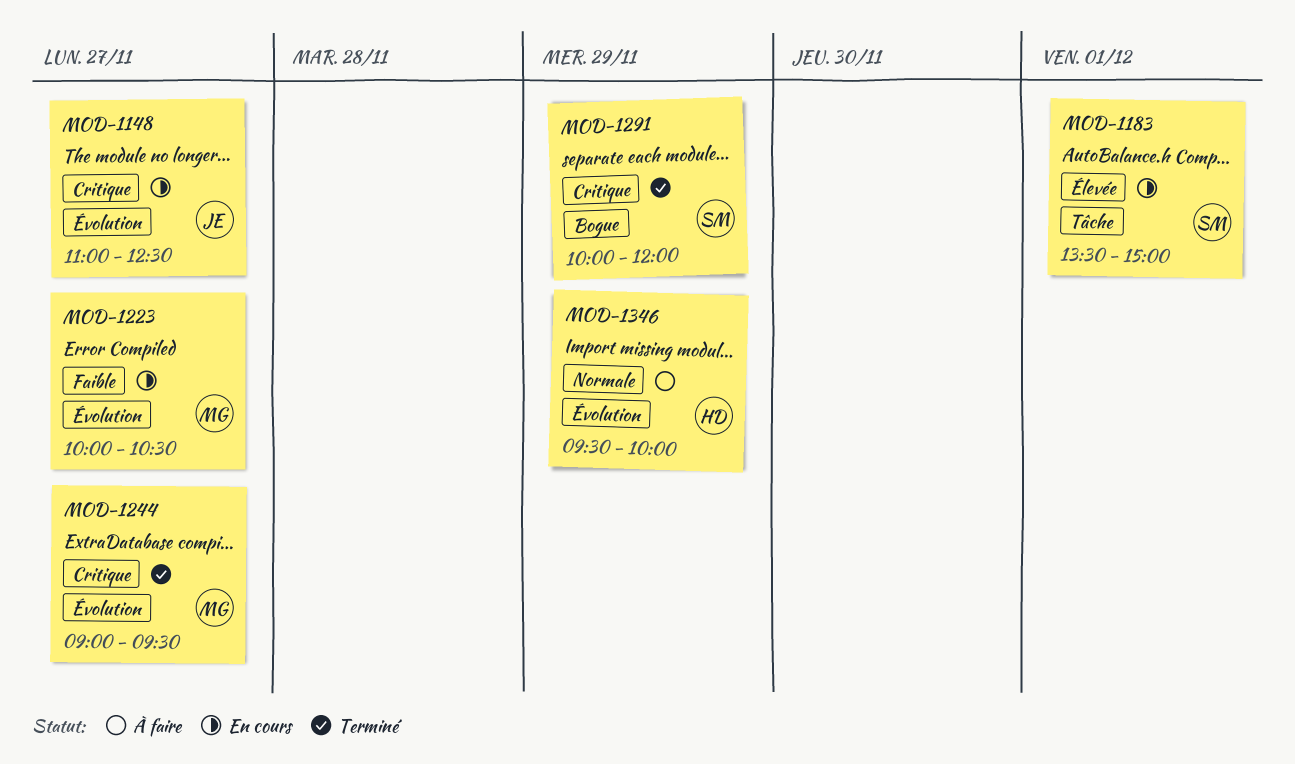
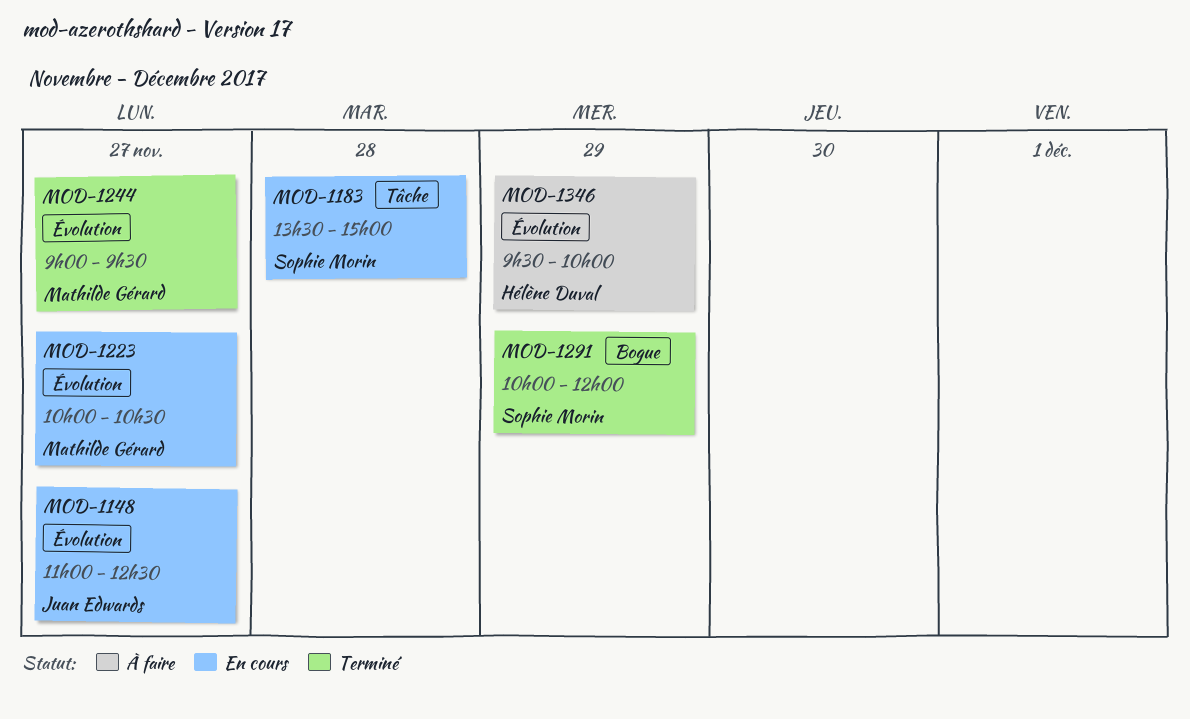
MOD-1183, day: Dec 1 -> Nov 28

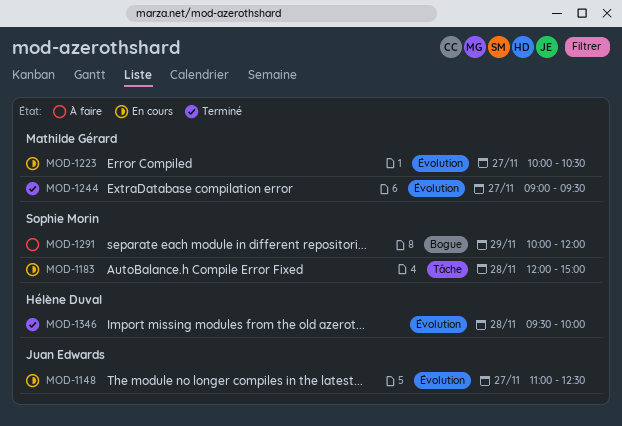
MOD-1183, begins: 13:30 -> 12:00
MOD-1291, status: Terminé -> À faire
MOD-1346, status: À faire -> Terminé
MOD-1346, day: Nov 29 -> Nov 28

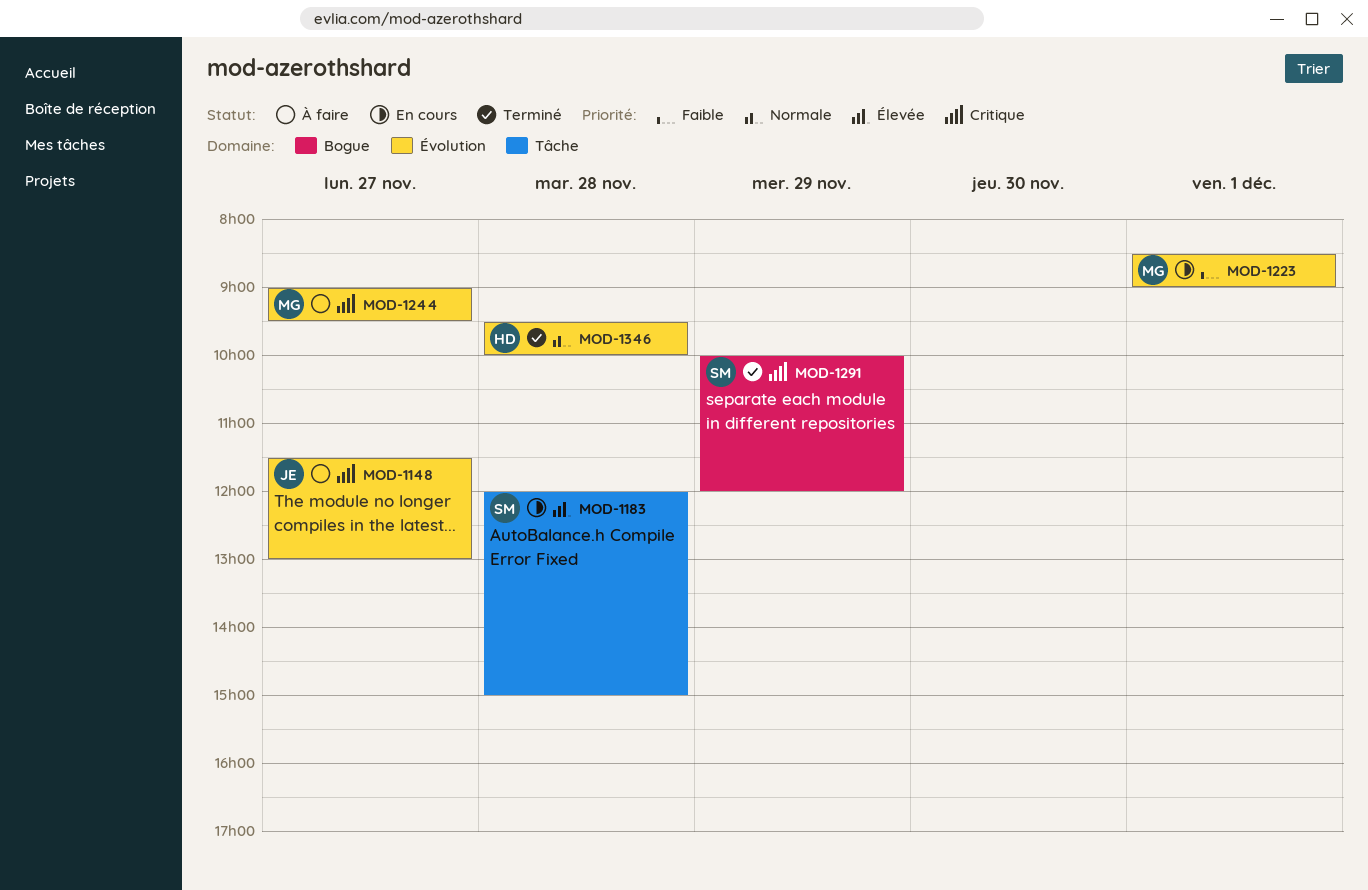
MOD-1148, status: En cours -> À faire
MOD-1148, begins: 11:00 -> 11:30
MOD-1148, ends: 12:30 -> 13:00
MOD-1223, day: Nov 27 -> Dec 1
MOD-1223, begins: 10:00 -> 08:30
MOD-1223, ends: 10:30 -> 09:00
MOD-1244, status: Terminé -> À faire
MOD-1291, status: À faire -> Terminé

